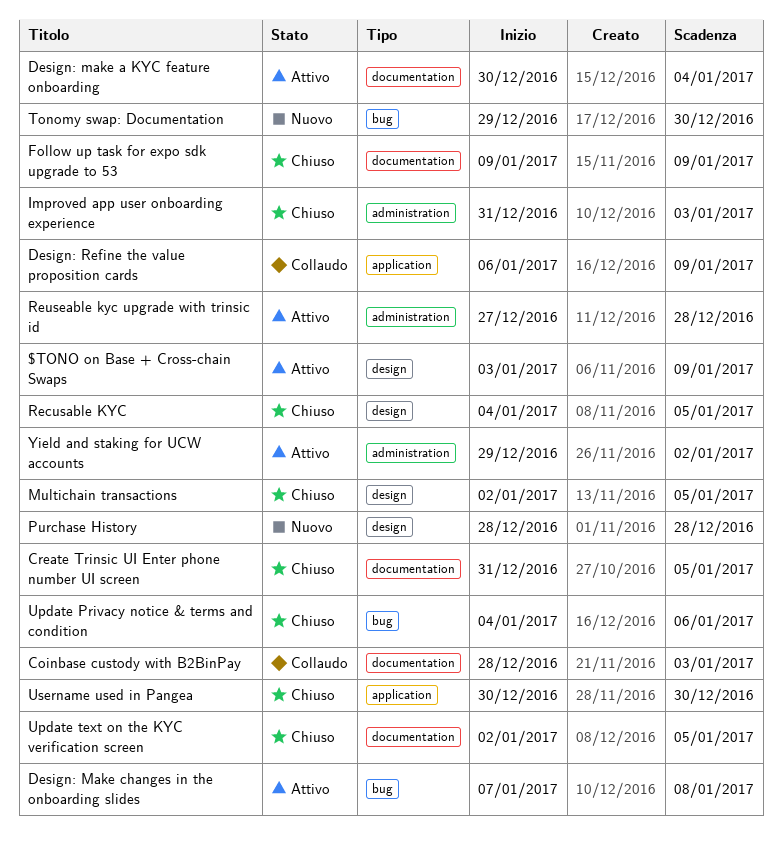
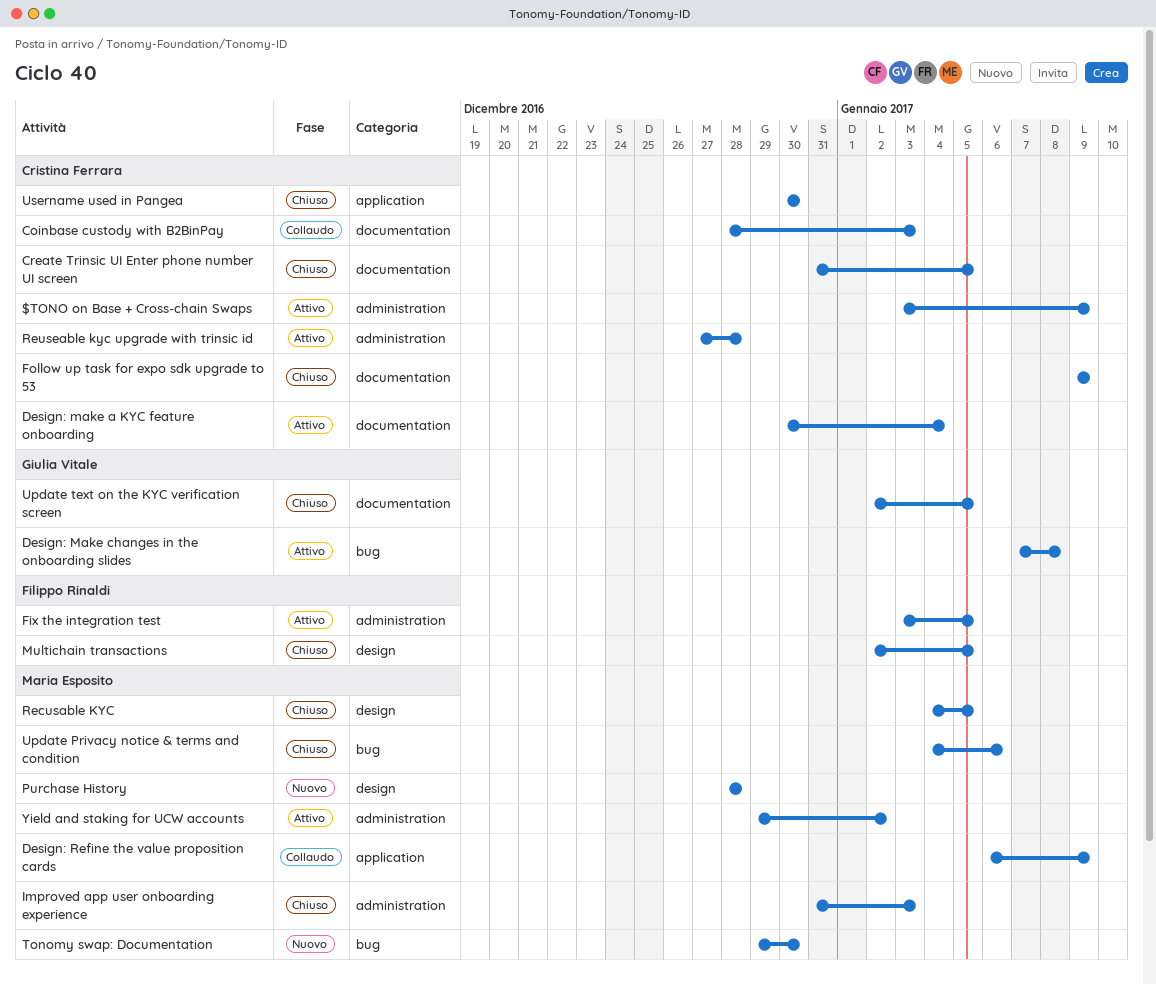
$TONO on Base + Cross-chain Swaps, label: design -> administration
Fix the integration test: none -> present

